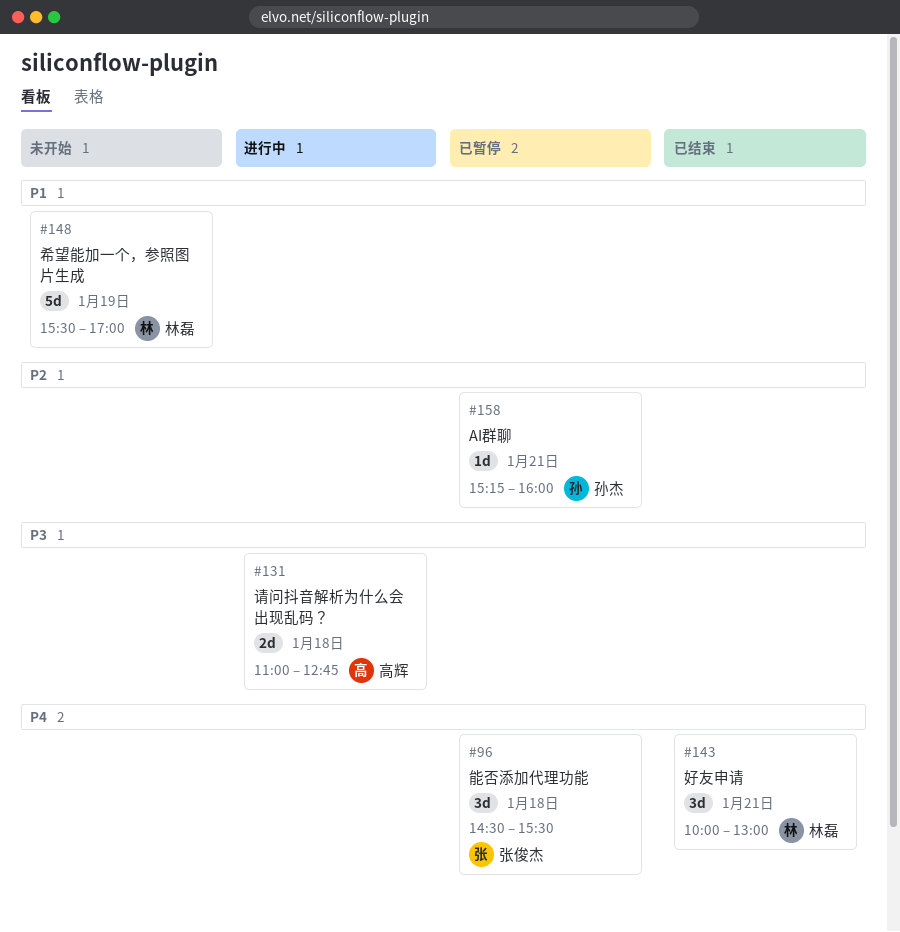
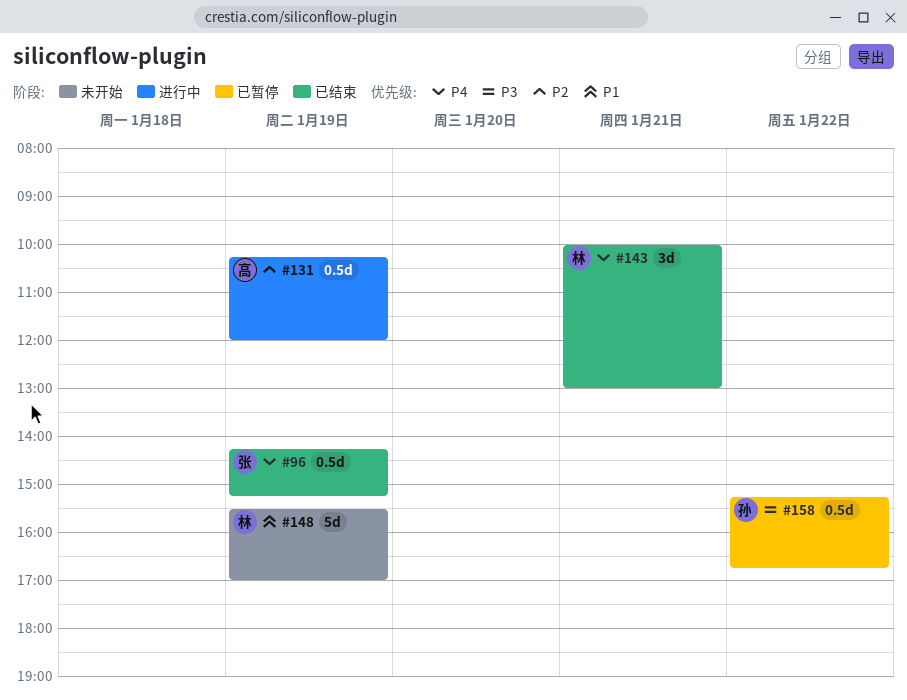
#96, status: 已暂停 -> 已结束
#96, estimate: 3d -> 0.5d
#96, day: Jan 18 -> Jan 19
#96, begins: 14:30 -> 14:15
#96, ends: 15:30 -> 15:15
#131, priority: P3 -> P2
#131, estimate: 2d -> 0.5d
#131, day: Jan 18 -> Jan 19
#131, begins: 11:00 -> 10:15
#131, ends: 12:45 -> 12:00
#158, priority: P2 -> P3
#158, estimate: 1d -> 0.5d
#158, day: Jan 21 -> Jan 22
#158, ends: 16:00 -> 16:45

